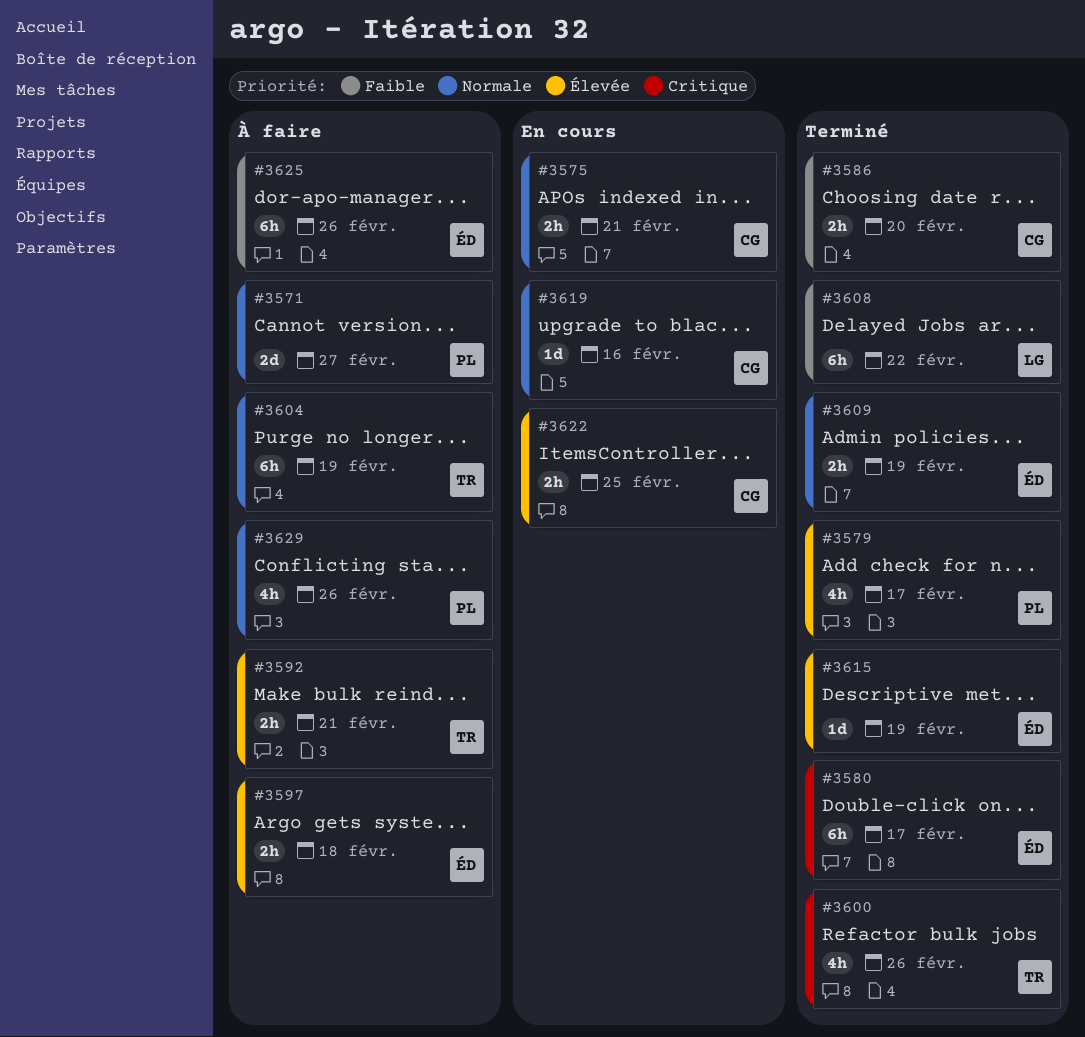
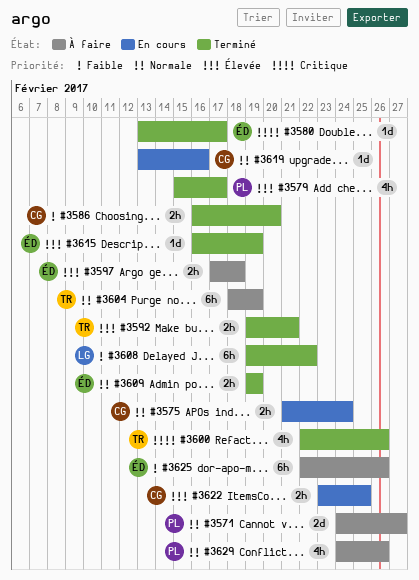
#3575, due: Feb 21 -> Feb 24
#3580, estimate: 6h -> 1d
#3592, status: À faire -> Terminé

